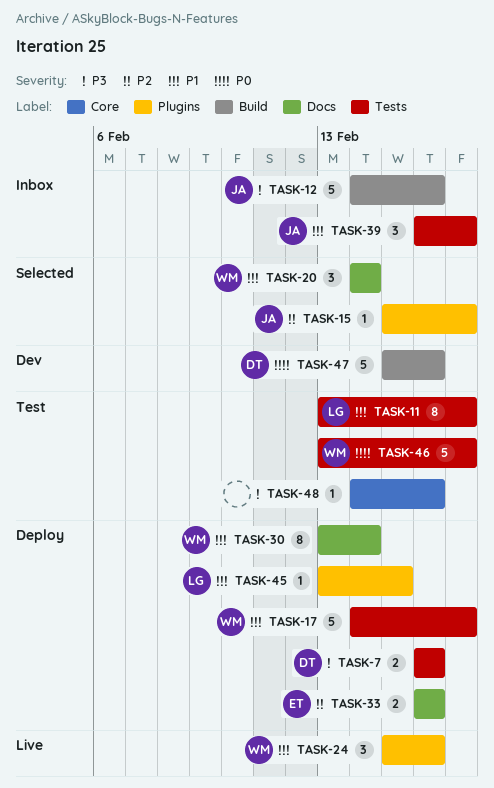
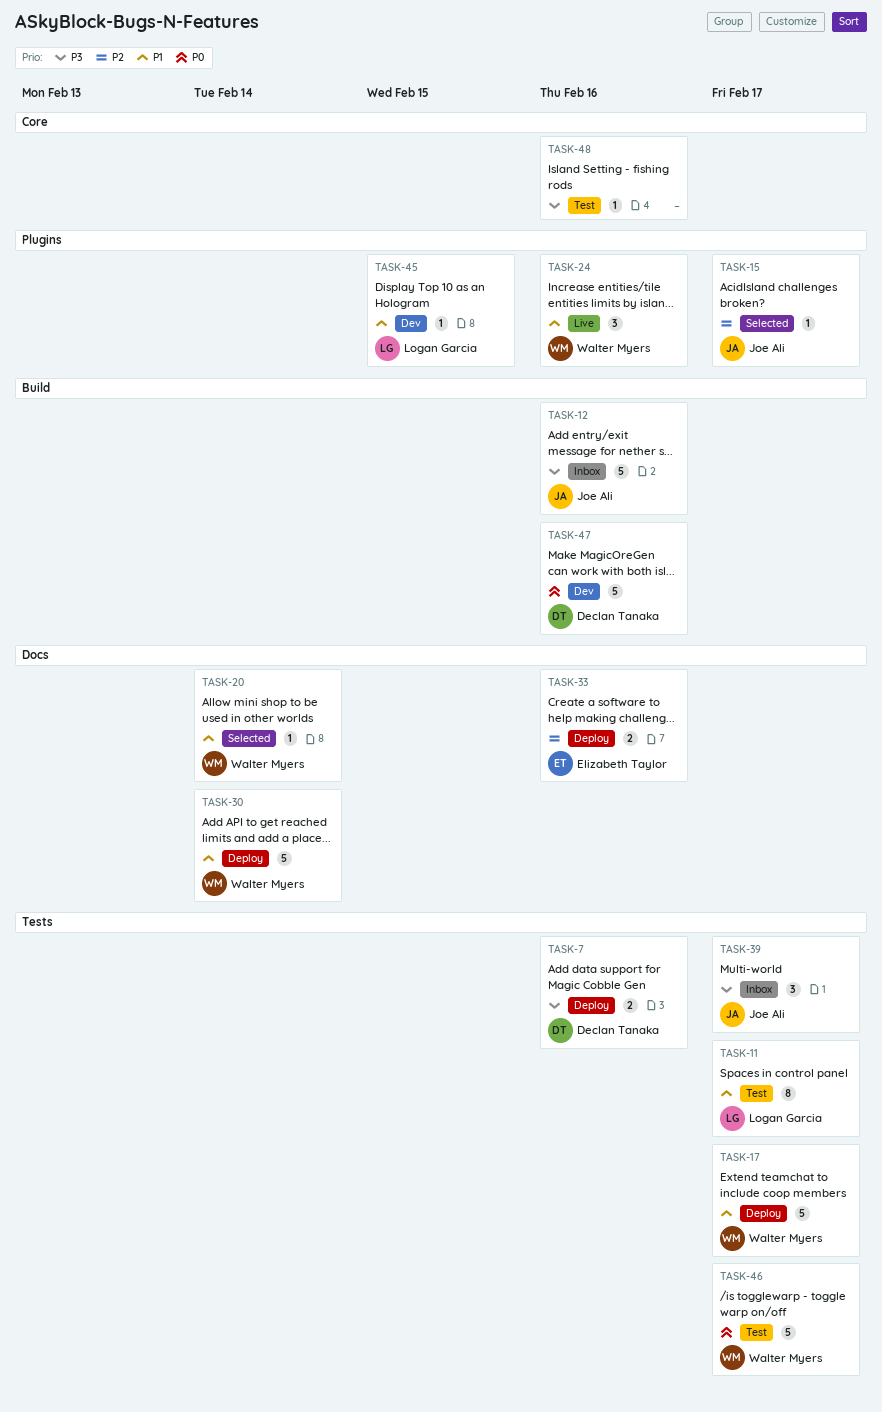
TASK-20, estimate: 3 -> 1
TASK-30, estimate: 8 -> 5
TASK-39, priority: P1 -> P3
TASK-45, status: Deploy -> Dev

